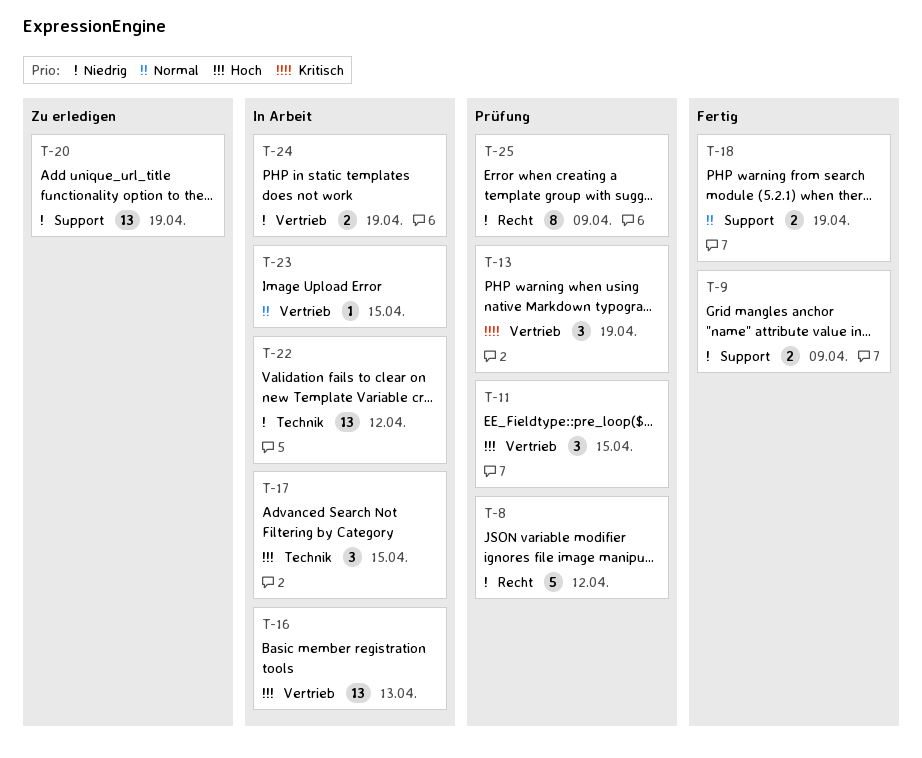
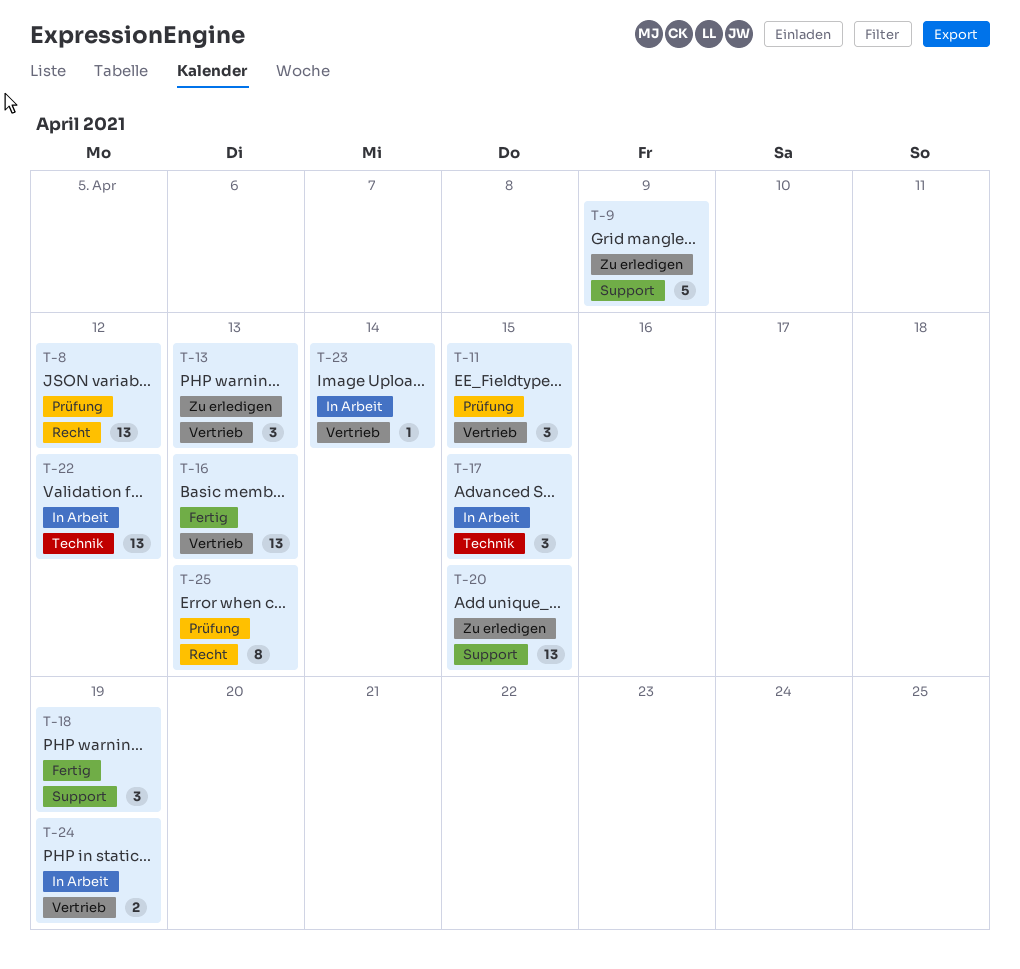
T-8, estimate: 5 -> 13
T-9, status: Fertig -> Zu erledigen
T-9, estimate: 2 -> 5
T-13, status: Prüfung -> Zu erledigen
T-13, due: Apr 19 -> Apr 13
T-16, status: In Arbeit -> Fertig
T-18, estimate: 2 -> 3
T-20, due: Apr 19 -> Apr 15
T-23, due: Apr 15 -> Apr 14
T-25, due: Apr 9 -> Apr 13

